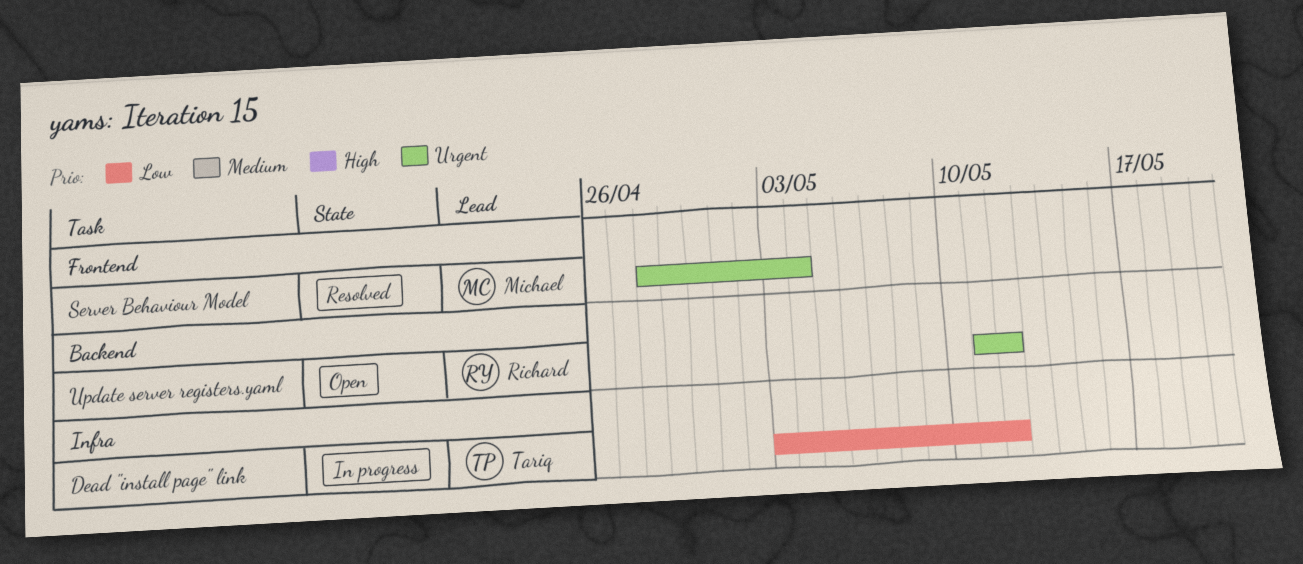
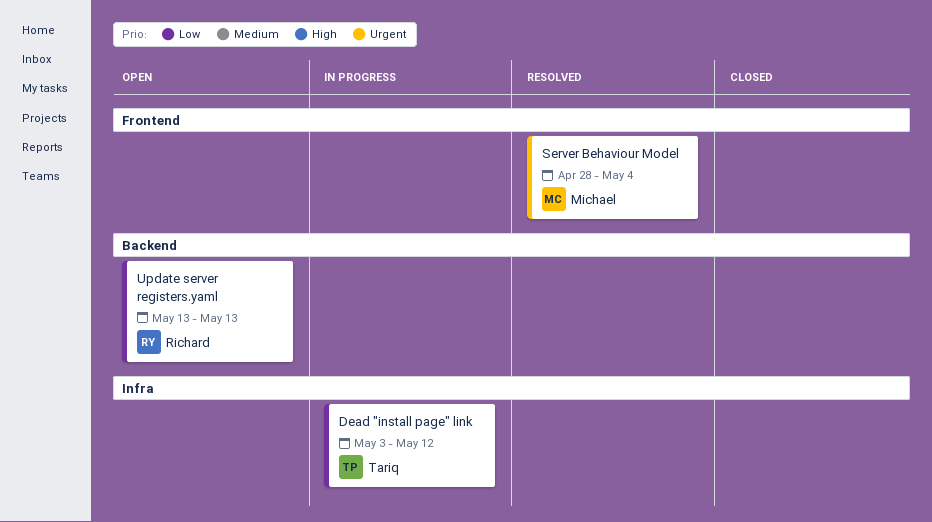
Update server registers.yaml, priority: Urgent -> Low
Update server registers.yaml, start: May 11 -> May 13
Update server registers.yaml, due: May 12 -> May 13

